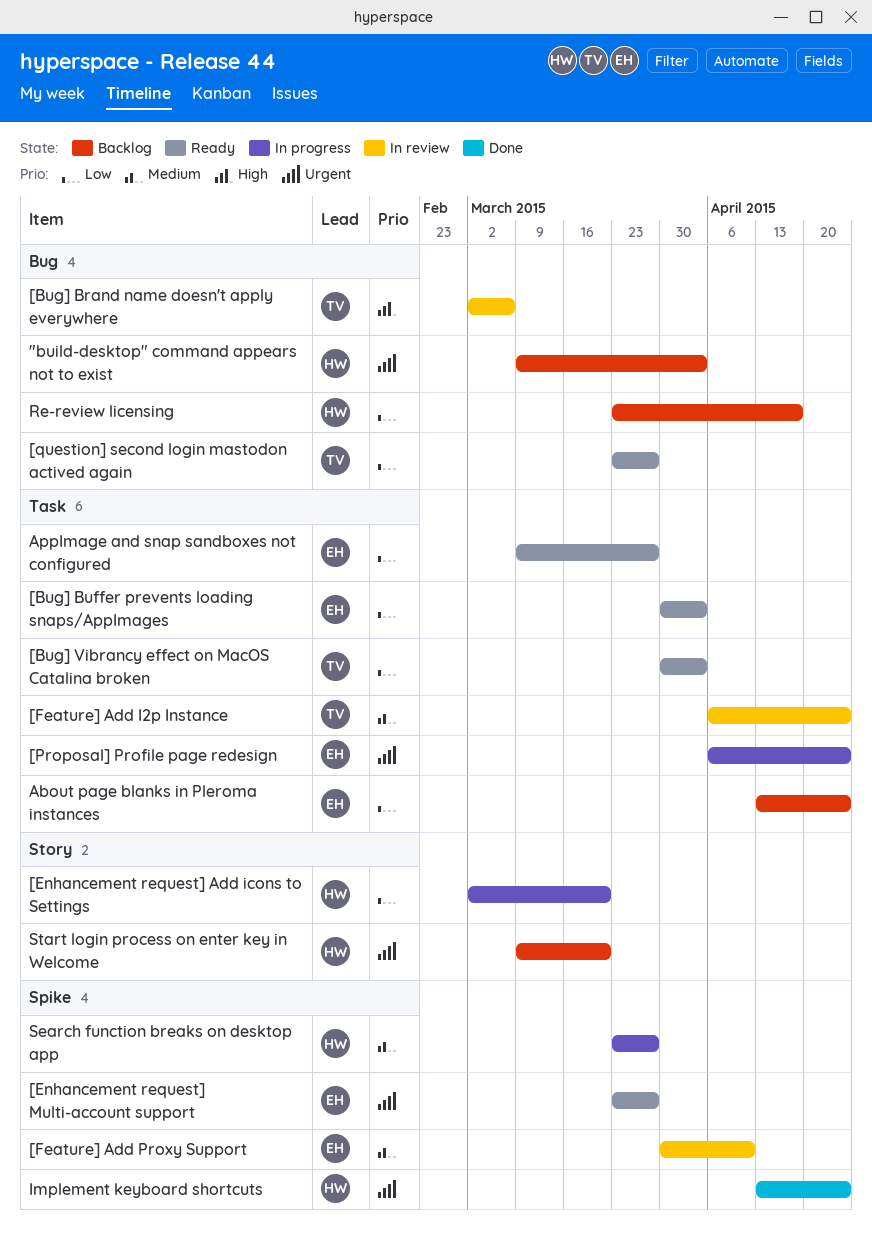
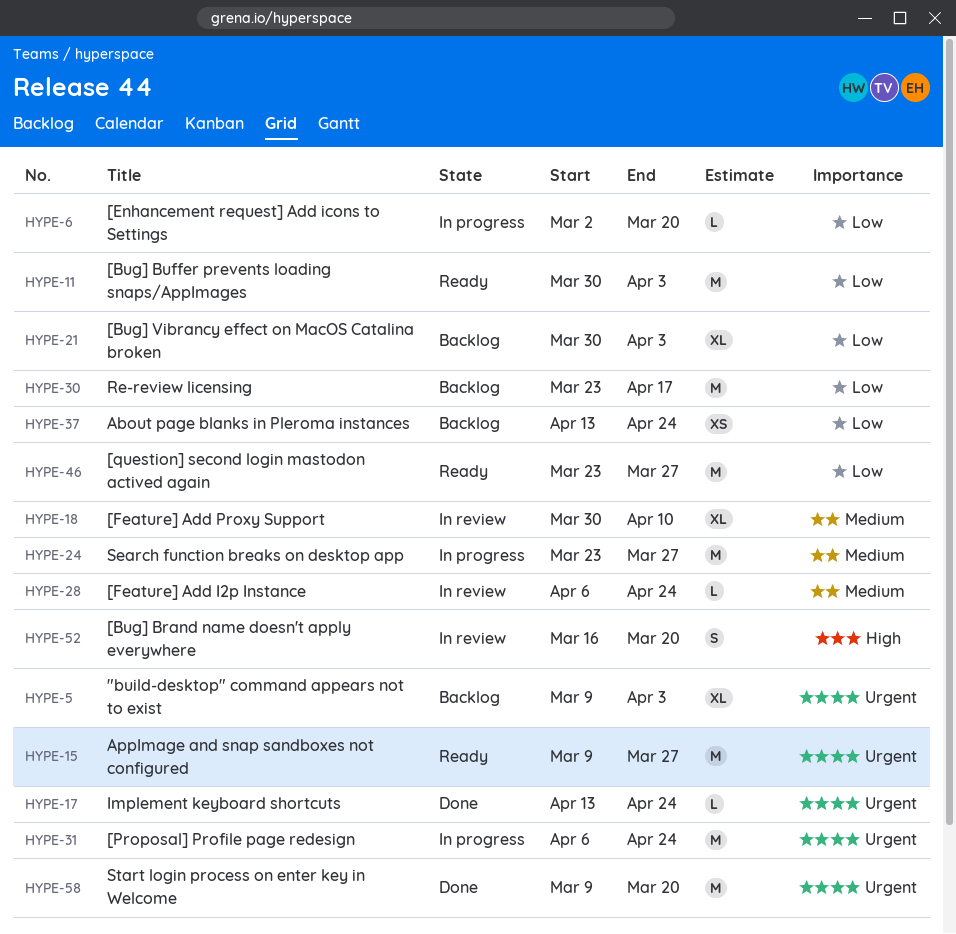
[Bug] Brand name doesn't apply everywhere, start: Mar 2 -> Mar 16
[Bug] Brand name doesn't apply everywhere, due: Mar 6 -> Mar 20
[Bug] Vibrancy effect on MacOS Catalina broken, status: Ready -> Backlog
[Enhancement request] Multi-account support: present -> none
AppImage and snap sandboxes not configured, priority: Low -> Urgent
Start login process on enter key in Welcome, status: Backlog -> Done

